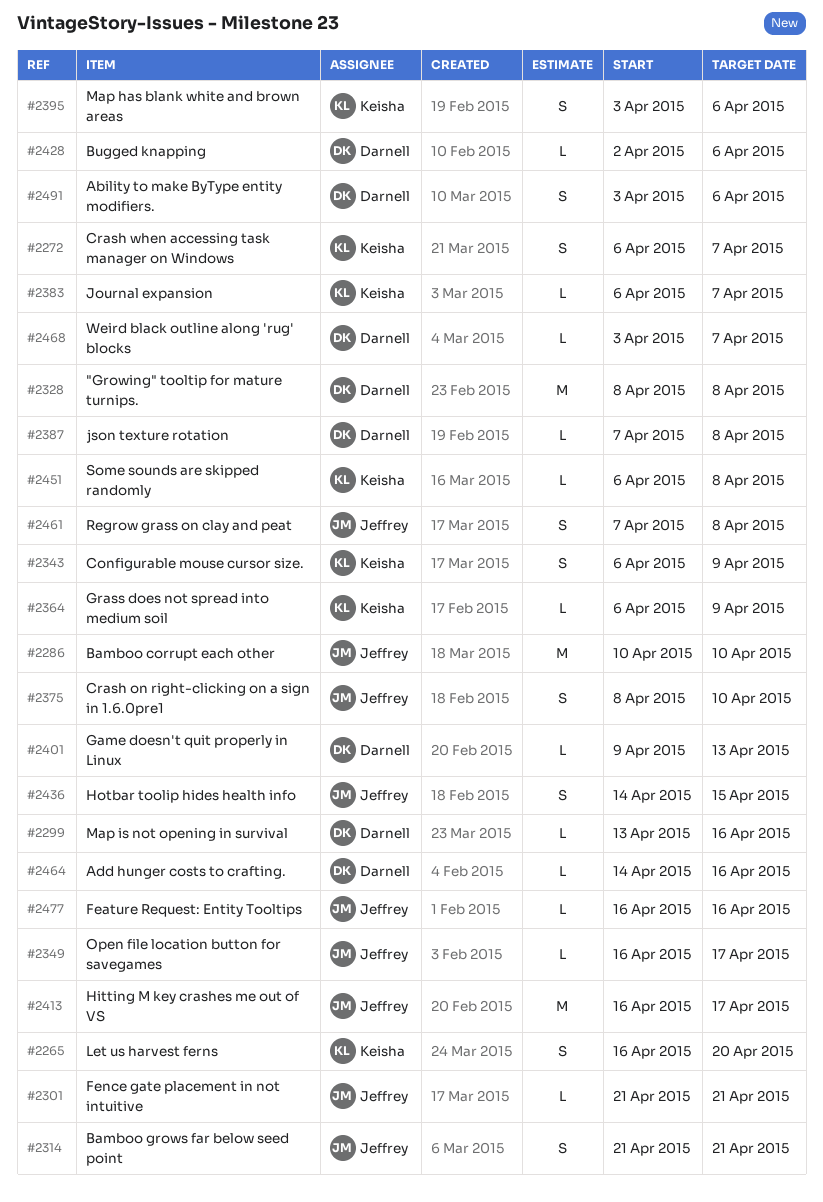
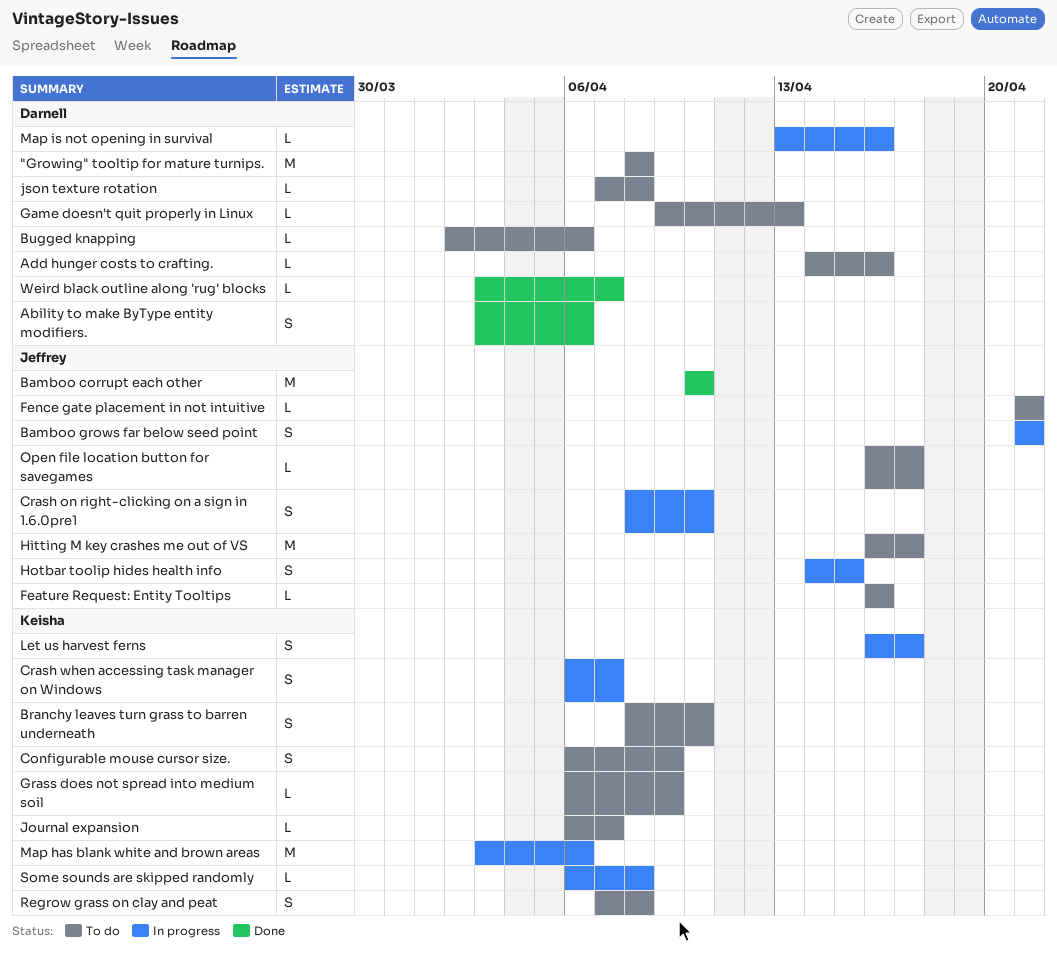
Branchy leaves turn grass to barren underneath: none -> present
Let us harvest ferns, due: Apr 20 -> Apr 17
Map has blank white and brown areas, estimate: S -> M
Regrow grass on clay and peat, owner: Jeffrey -> Keisha

